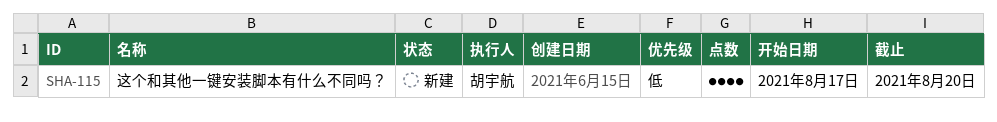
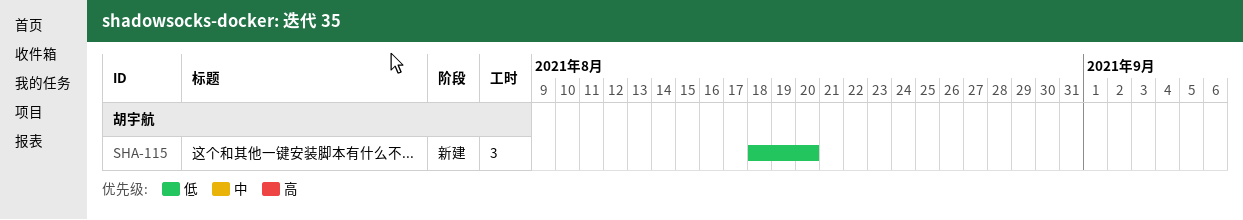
SHA-115, estimate: 4 -> 3
SHA-115, start: Aug 17 -> Aug 18

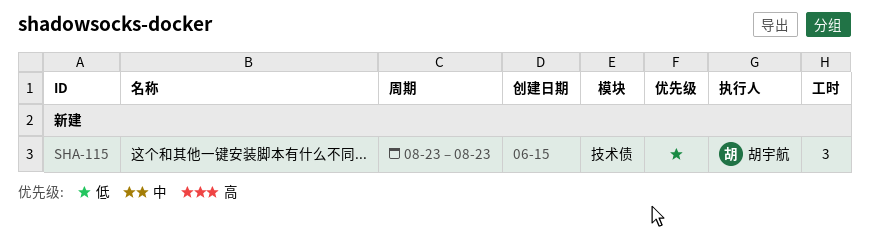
SHA-115, start: Aug 18 -> Aug 23
SHA-115, due: Aug 20 -> Aug 23

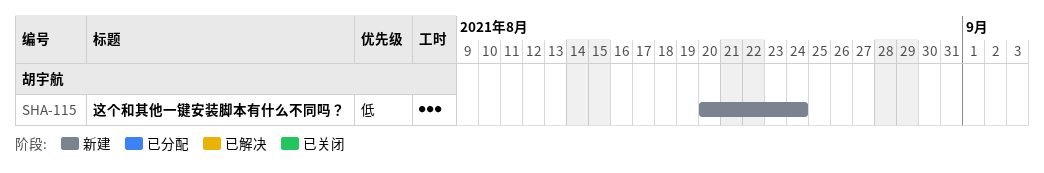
SHA-115, start: Aug 23 -> Aug 20
SHA-115, due: Aug 23 -> Aug 24

